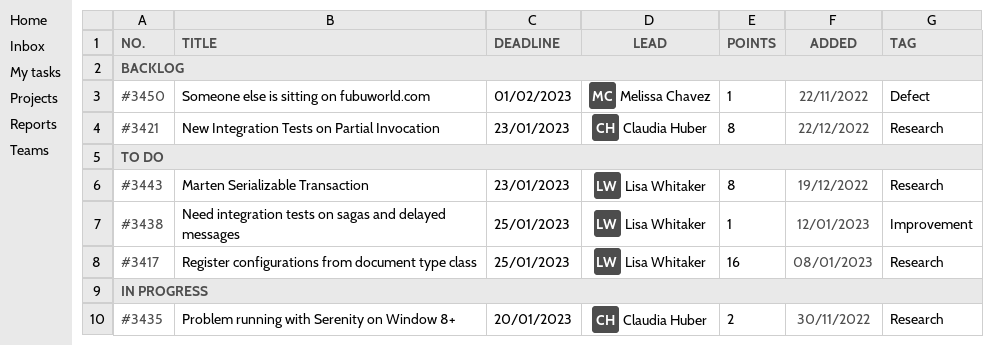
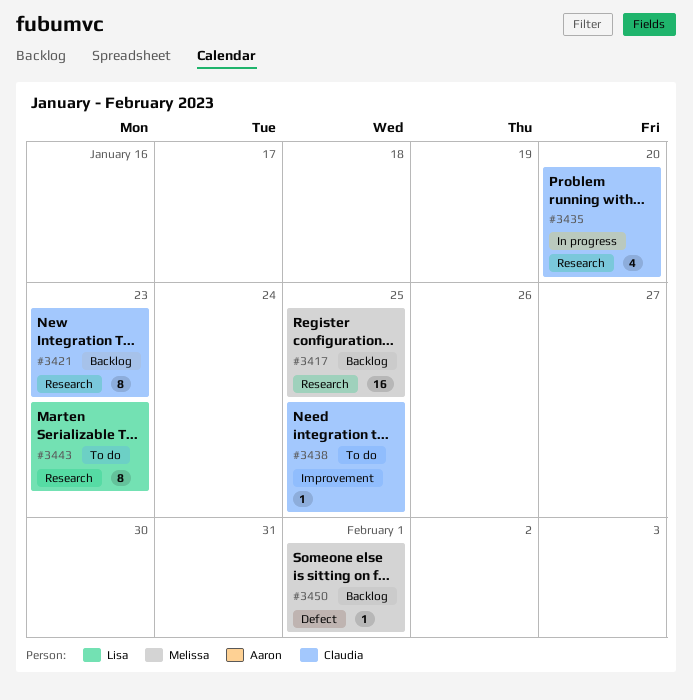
#3417, status: To do -> Backlog
#3417, owner: Lisa Whitaker -> Melissa Chavez
#3435, estimate: 2 -> 4
#3438, owner: Lisa Whitaker -> Claudia Huber

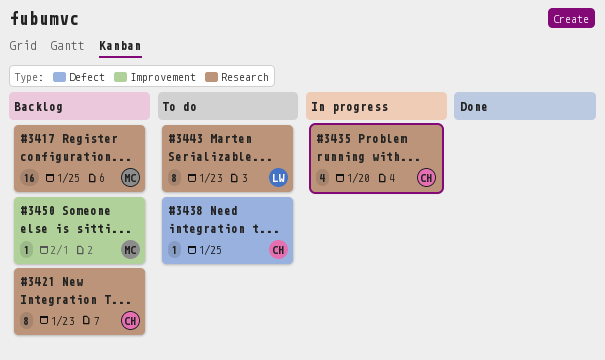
#3438, label: Improvement -> Defect
#3450, label: Defect -> Improvement

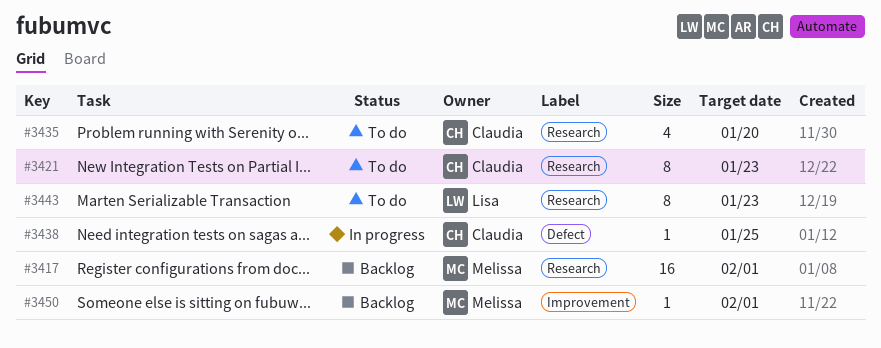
#3417, due: Jan 25 -> Feb 1
#3421, status: Backlog -> To do
#3435, status: In progress -> To do
#3438, status: To do -> In progress

